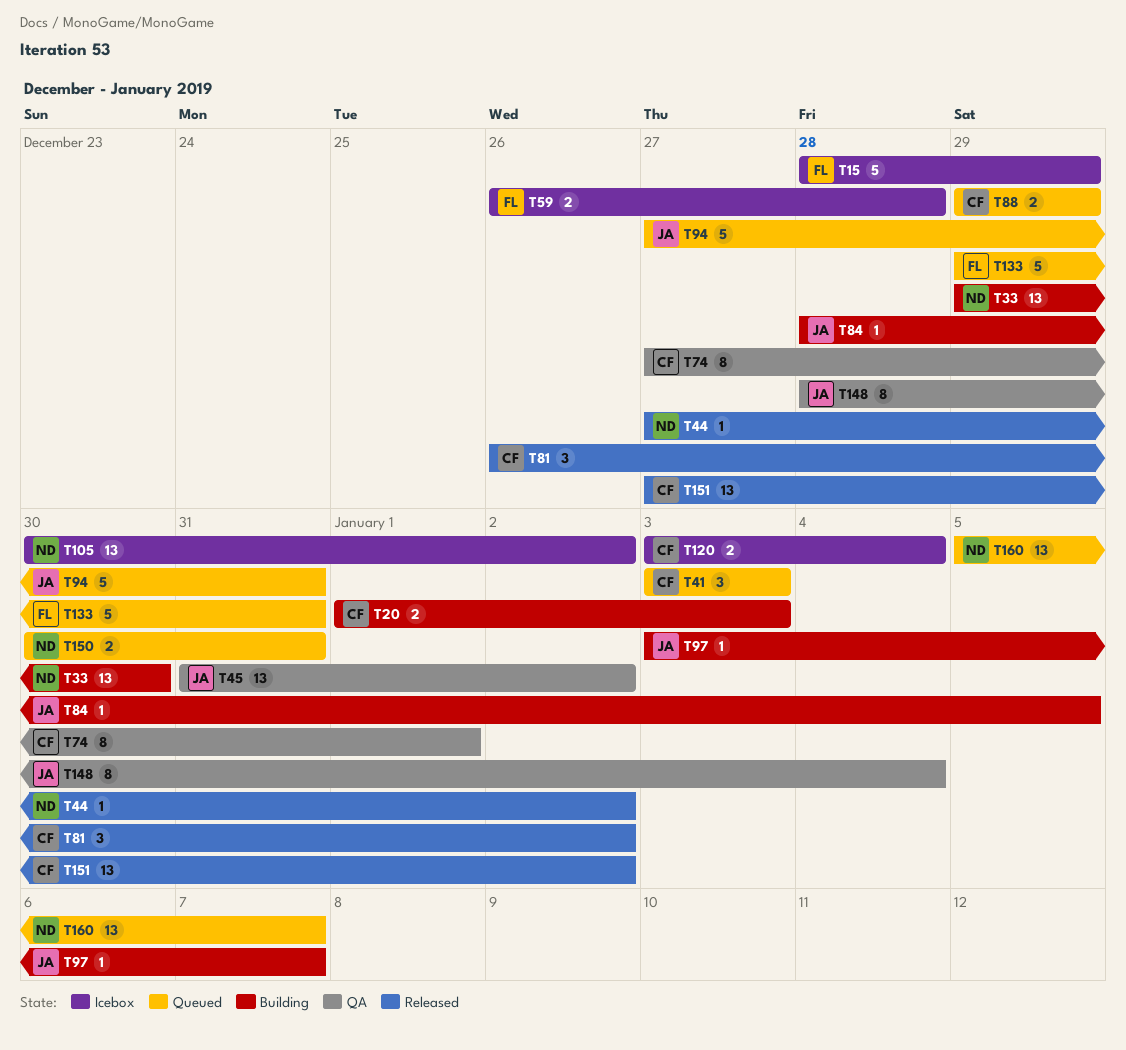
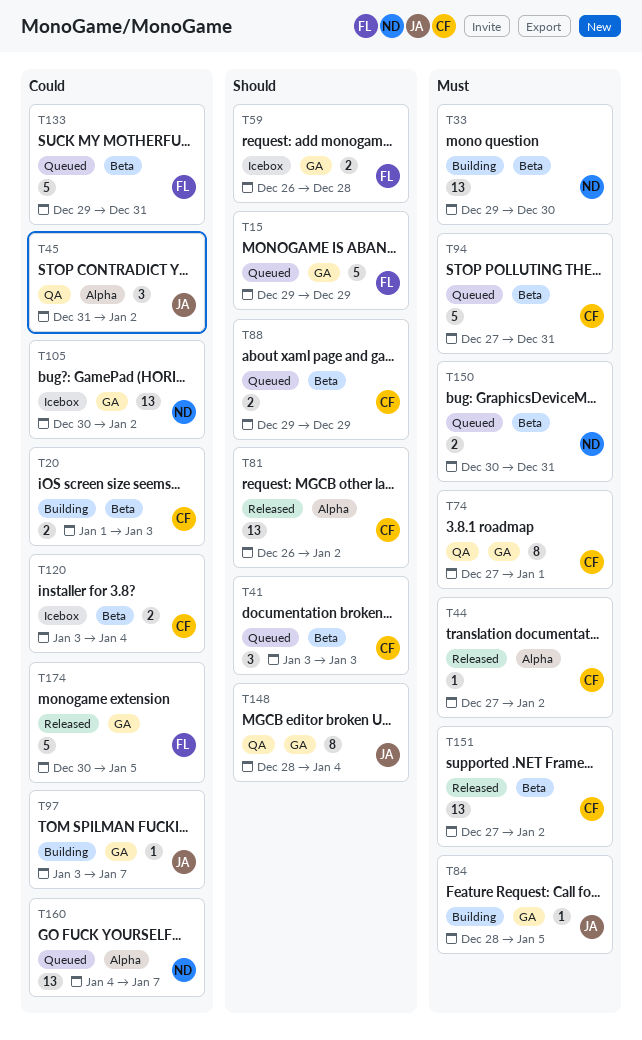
T15, status: Icebox -> Queued
T15, start: Dec 28 -> Dec 29
T44, owner: ND -> CF
T45, estimate: 13 -> 3
T81, estimate: 3 -> 13
T94, owner: JA -> CF
T160, start: Jan 5 -> Jan 4
T174: none -> present

